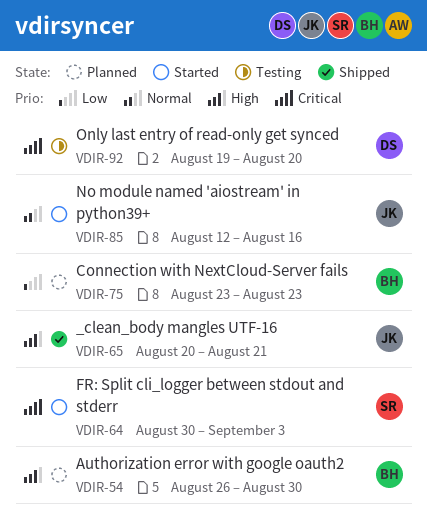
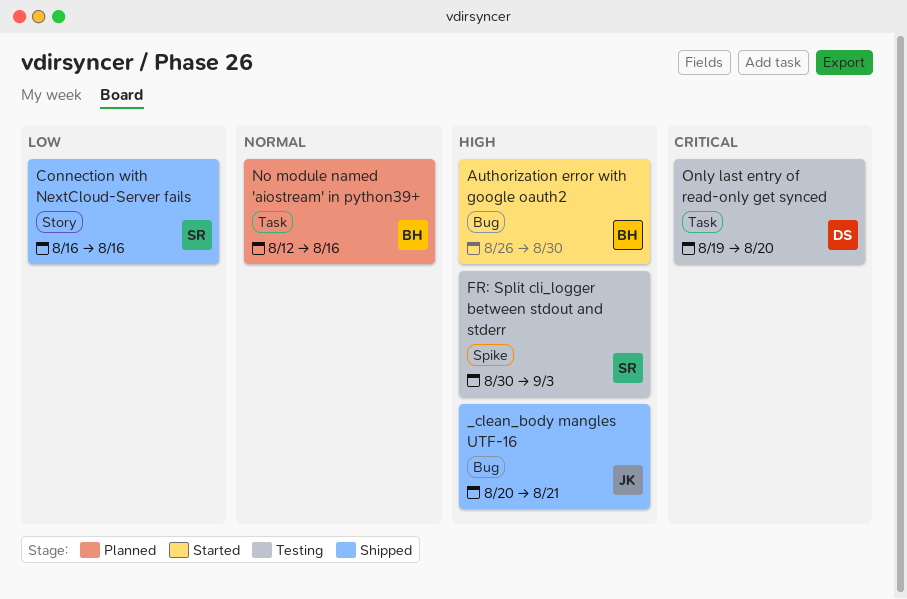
Authorization error with google oauth2, status: Planned -> Started
Connection with NextCloud-Server fails, status: Planned -> Shipped
Connection with NextCloud-Server fails, owner: BH -> SR
Connection with NextCloud-Server fails, start: Aug 23 -> Aug 16
Connection with NextCloud-Server fails, due: Aug 23 -> Aug 16
FR: Split cli_logger between stdout and stderr, status: Started -> Testing
FR: Split cli_logger between stdout and stderr, priority: Critical -> High
No module named 'aiostream' in python39+, status: Started -> Planned
No module named 'aiostream' in python39+, owner: JK -> BH

